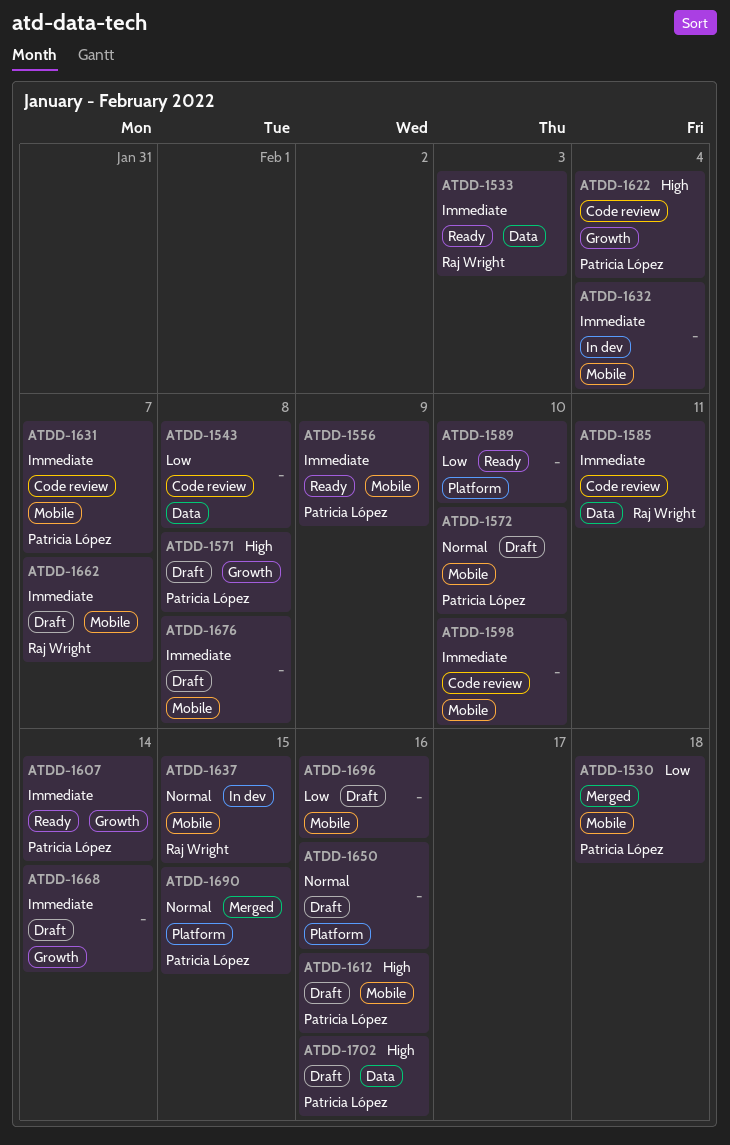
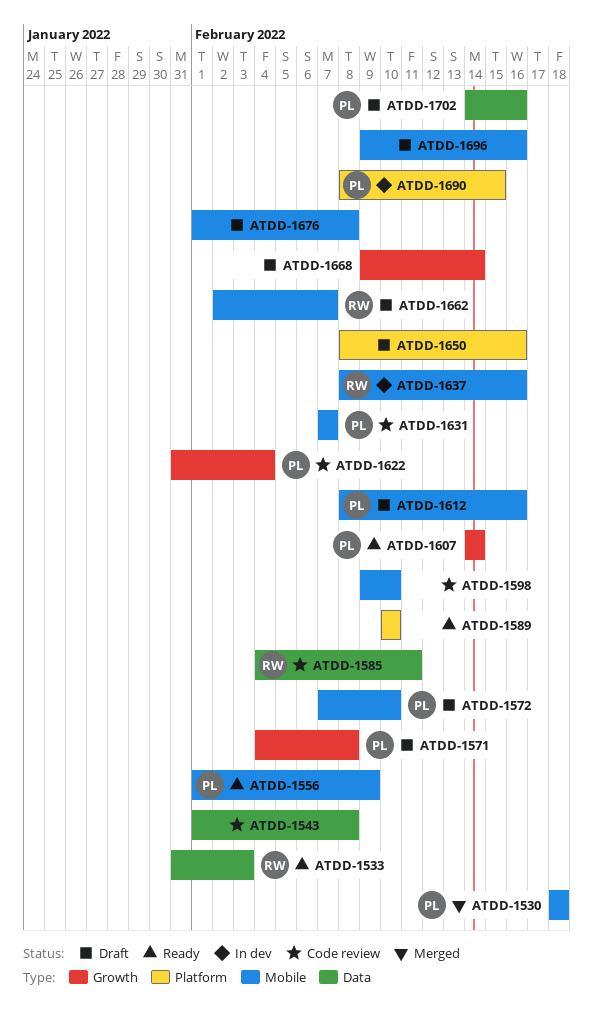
ATDD-1632: present -> none
ATDD-1637, due: Feb 15 -> Feb 16
ATDD-1690, status: Merged -> In dev

